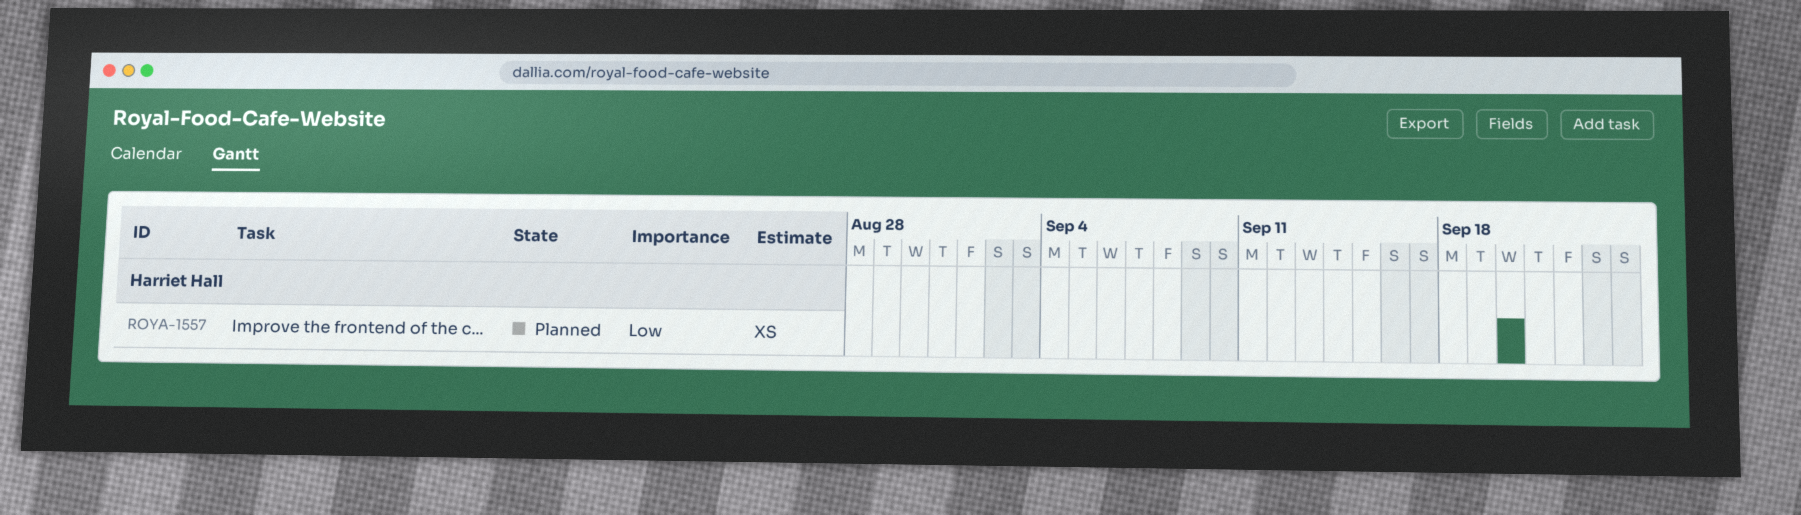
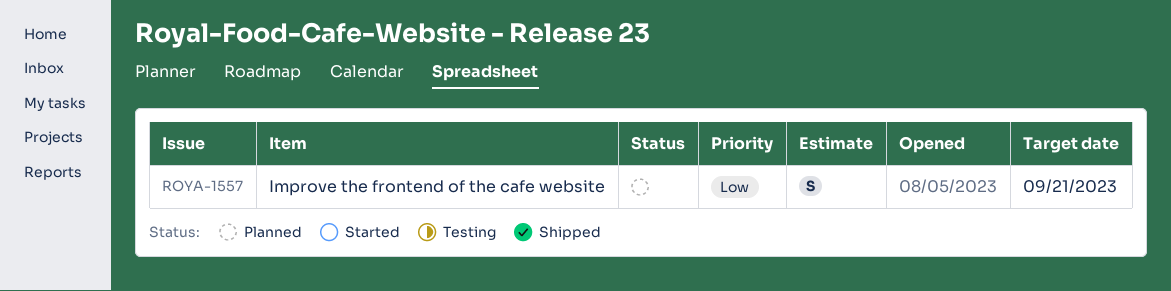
ROYA-1557, estimate: XS -> S
ROYA-1557, due: Sep 20 -> Sep 21

